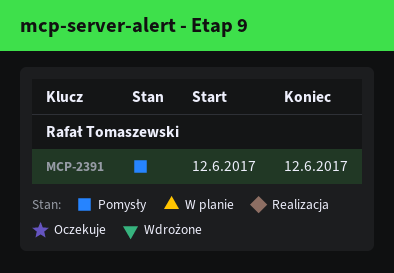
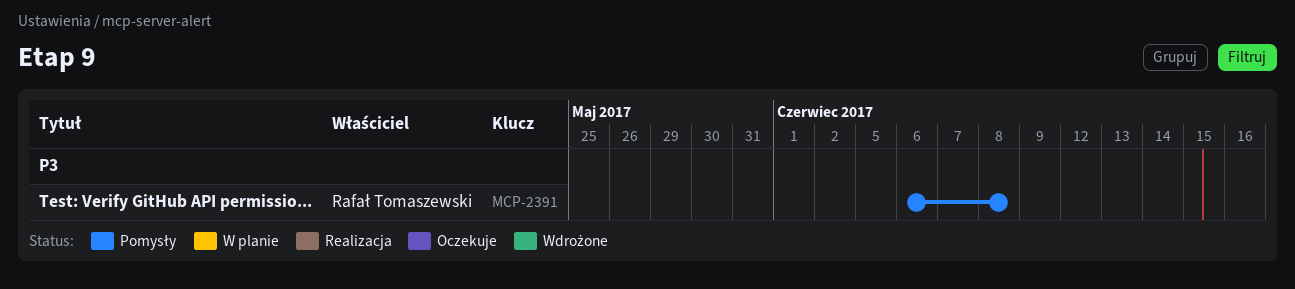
MCP-2391, start: Jun 12 -> Jun 6
MCP-2391, due: Jun 12 -> Jun 8

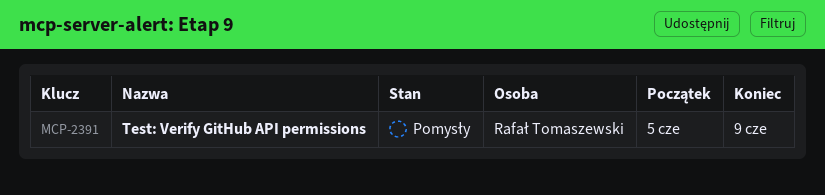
MCP-2391, start: Jun 6 -> Jun 5
MCP-2391, due: Jun 8 -> Jun 9

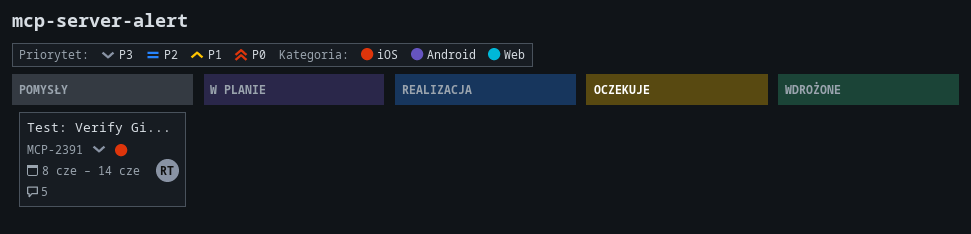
MCP-2391, start: Jun 5 -> Jun 8
MCP-2391, due: Jun 9 -> Jun 14

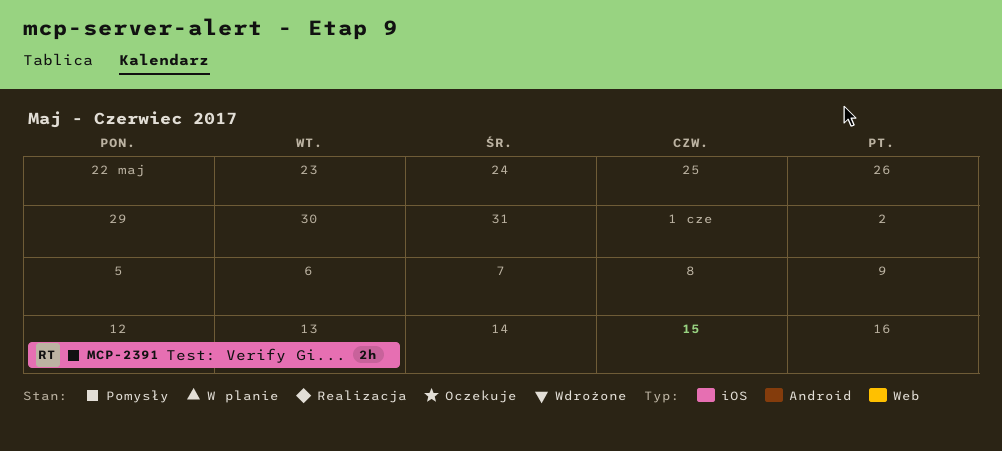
MCP-2391, start: Jun 8 -> Jun 12
MCP-2391, due: Jun 14 -> Jun 13

